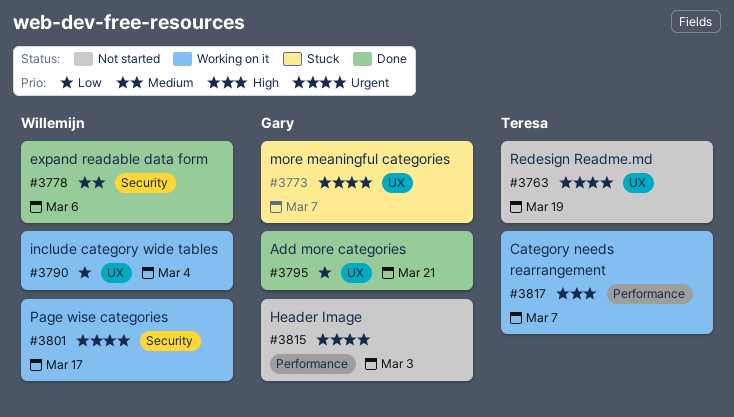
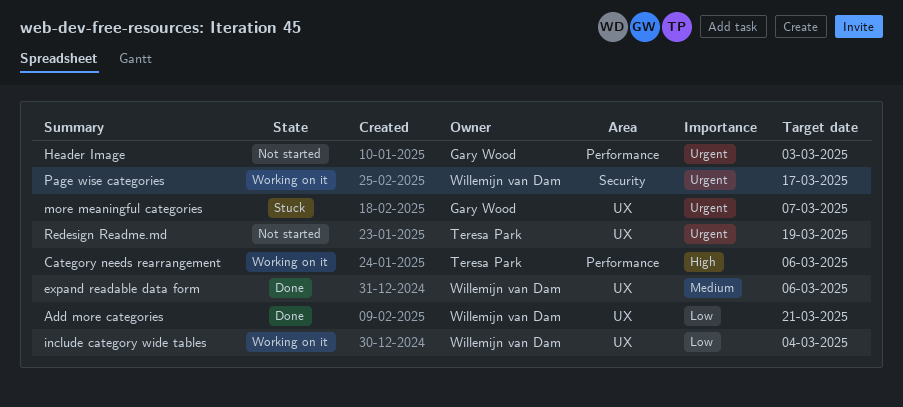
Add more categories, owner: Gary Wood -> Willemijn van Dam
Category needs rearrangement, due: Mar 7 -> Mar 6
expand readable data form, label: Security -> UX

